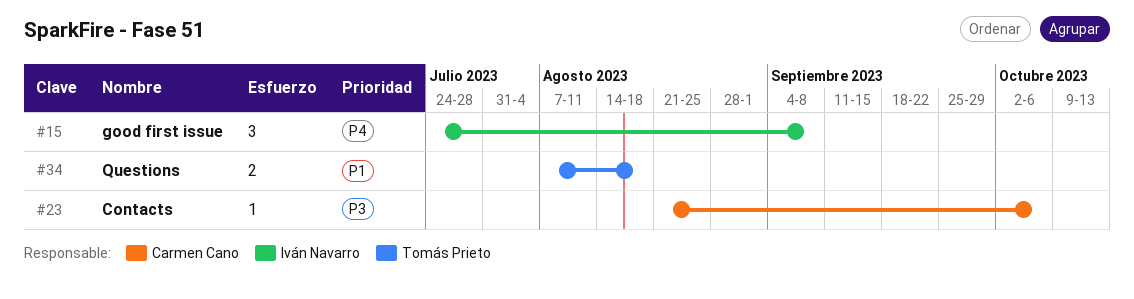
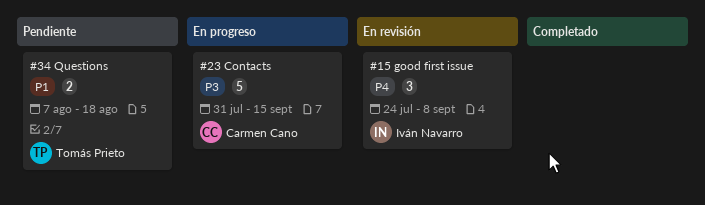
#23, estimate: 1 -> 5
#23, start: Aug 21 -> Jul 31
#23, due: Oct 6 -> Sep 15

